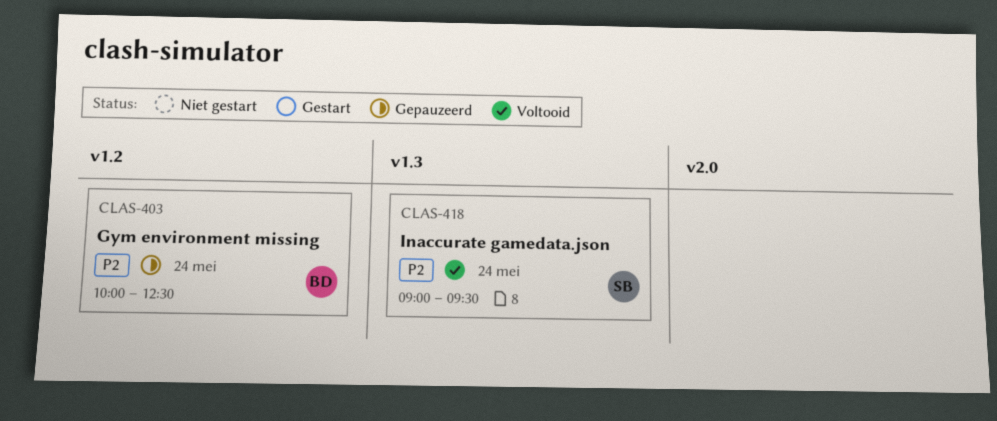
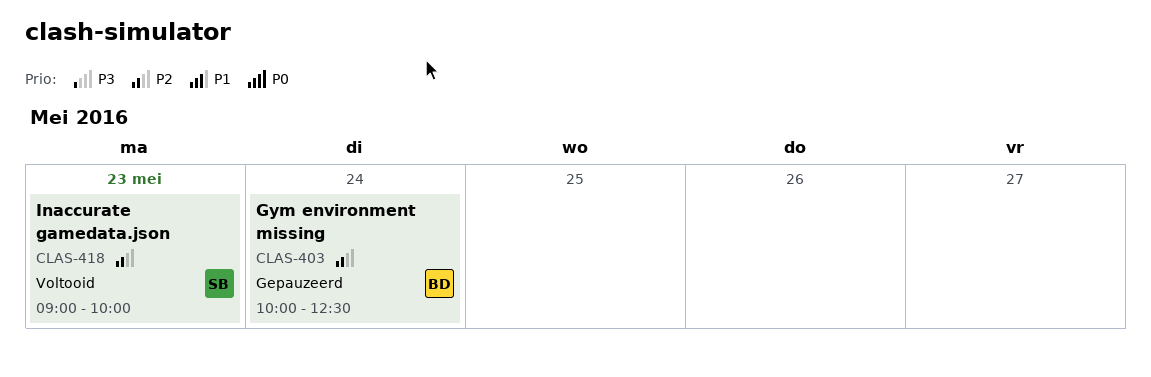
CLAS-418, day: May 24 -> May 23
CLAS-418, ends: 09:30 -> 10:00

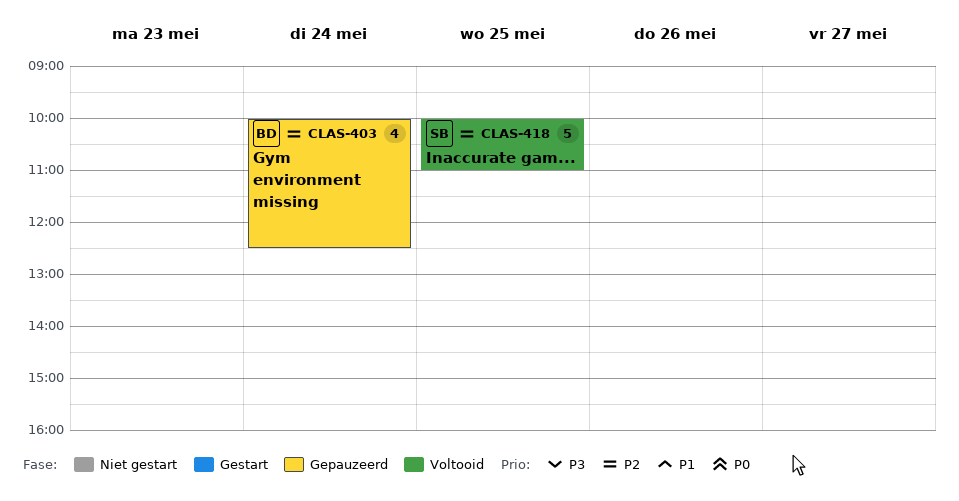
CLAS-418, day: May 23 -> May 25
CLAS-418, begins: 09:00 -> 10:00
CLAS-418, ends: 10:00 -> 11:00

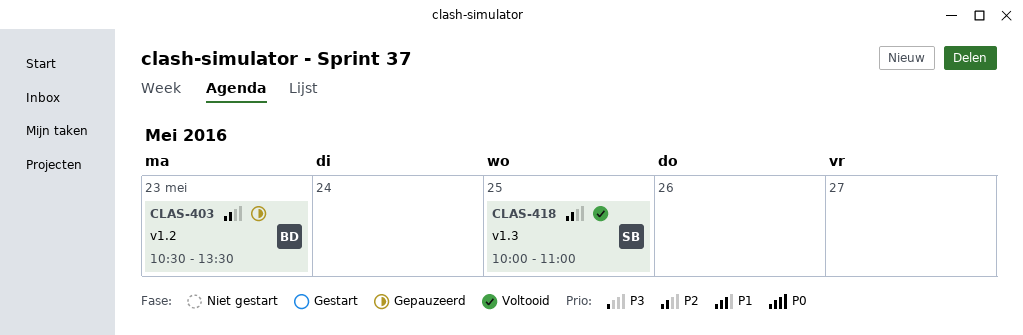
CLAS-403, day: May 24 -> May 23
CLAS-403, begins: 10:00 -> 10:30
CLAS-403, ends: 12:30 -> 13:30

